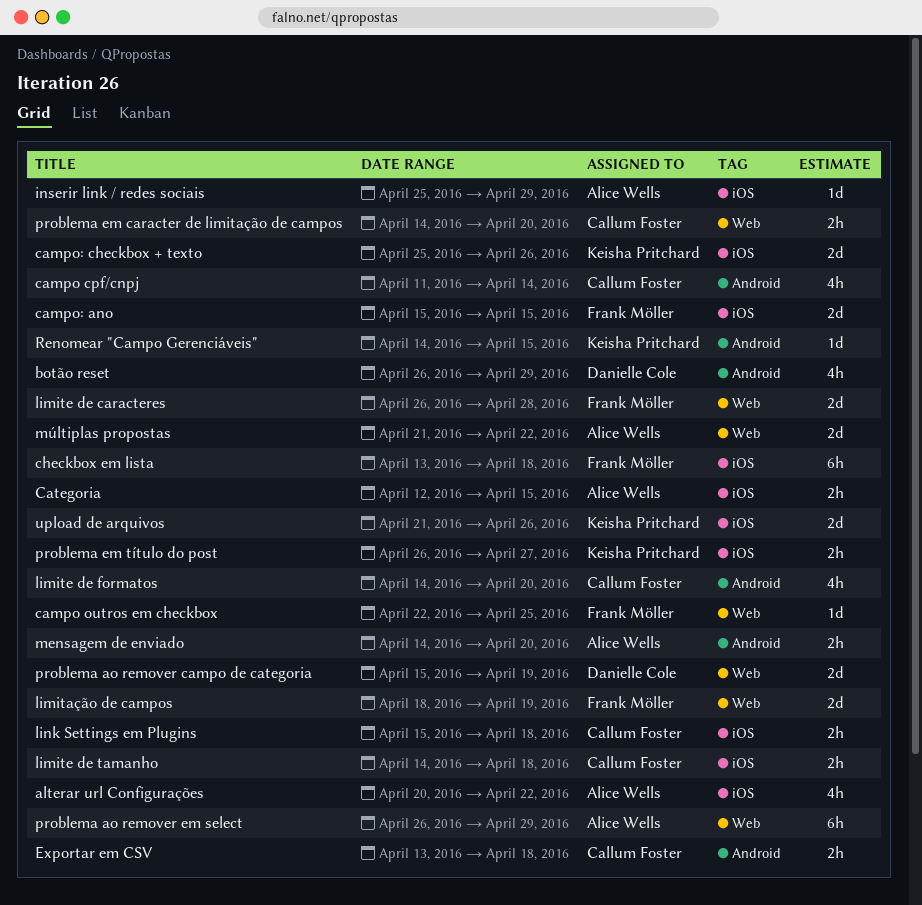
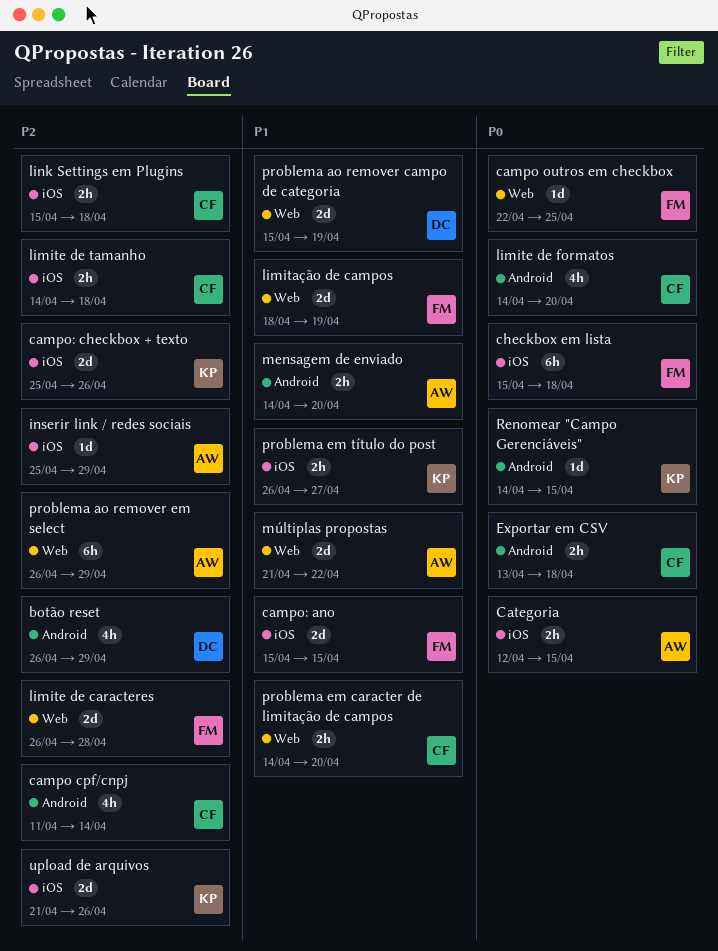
alterar url Configurações: present -> none
checkbox em lista, start: Apr 13 -> Apr 15

